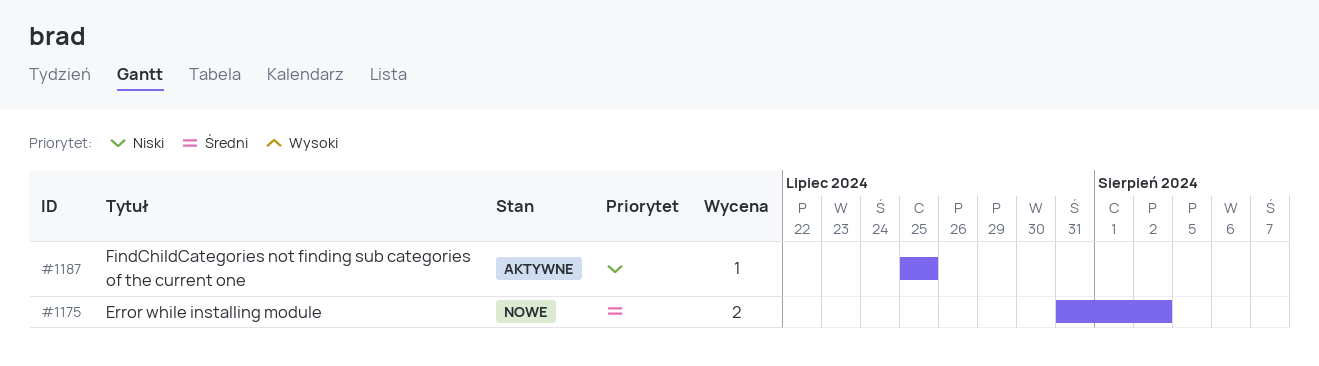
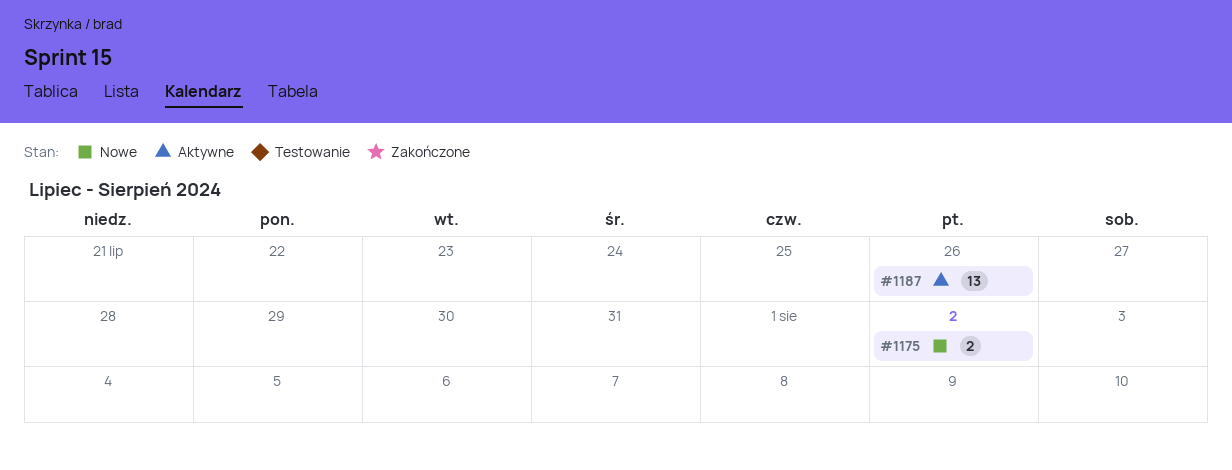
#1187, estimate: 1 -> 13
#1187, due: Jul 25 -> Jul 26

